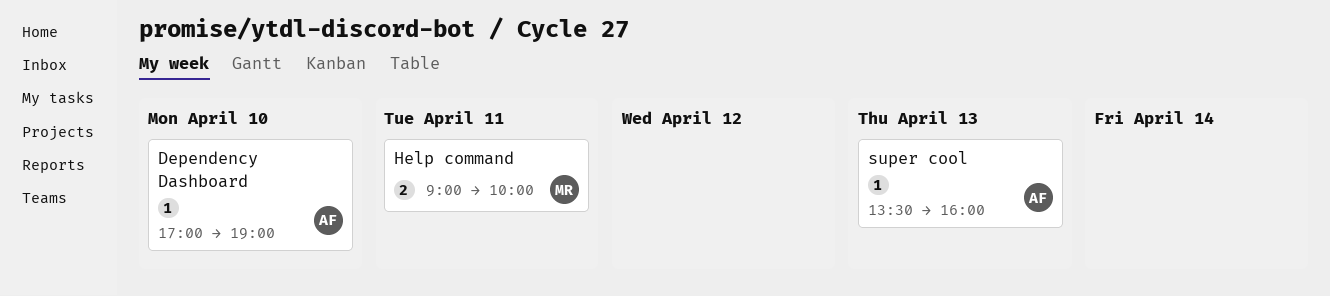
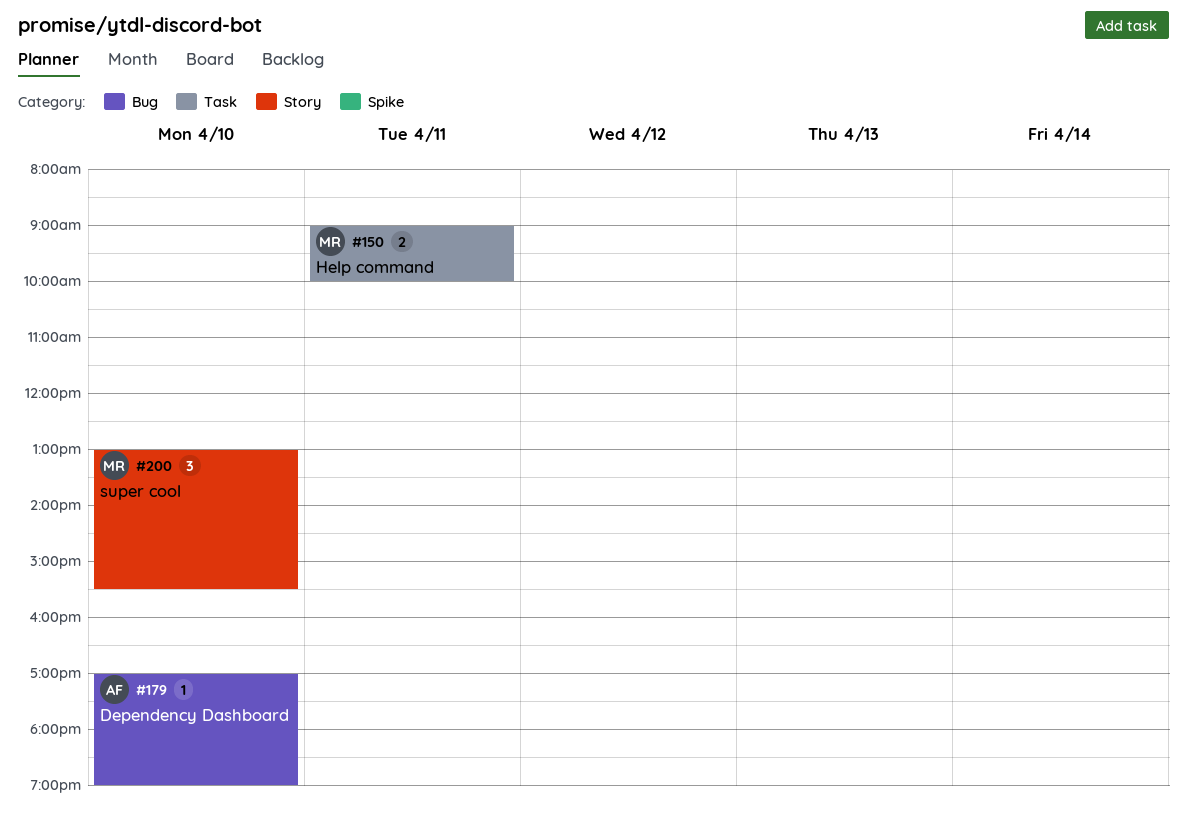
super cool, owner: AF -> MR
super cool, estimate: 1 -> 3
super cool, day: Apr 13 -> Apr 10
super cool, begins: 13:30 -> 13:00
super cool, ends: 16:00 -> 15:30

